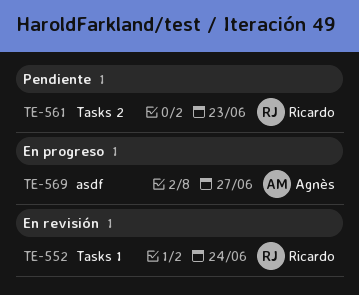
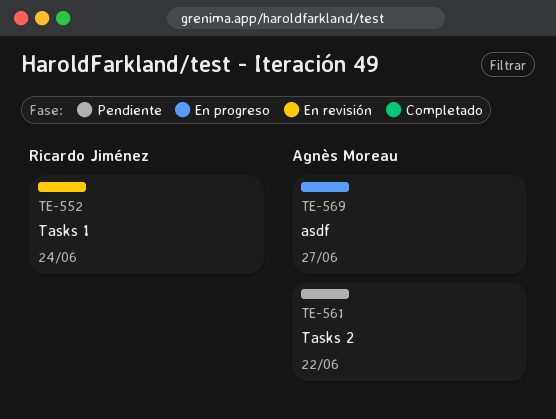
TE-561, owner: Ricardo Jiménez -> Agnès Moreau
TE-561, due: Jun 23 -> Jun 22

